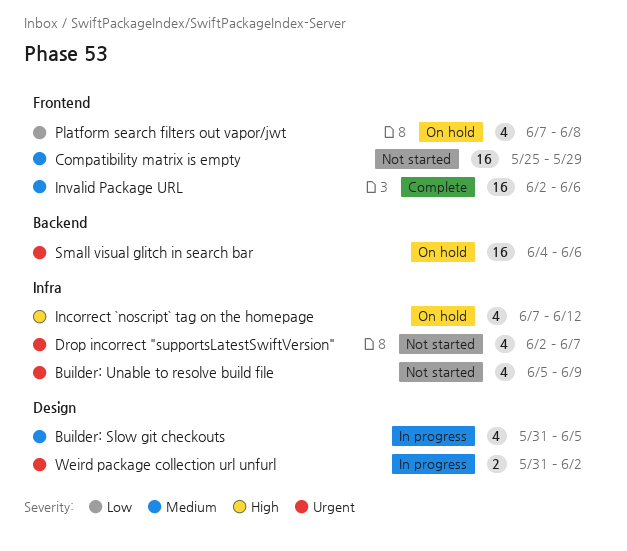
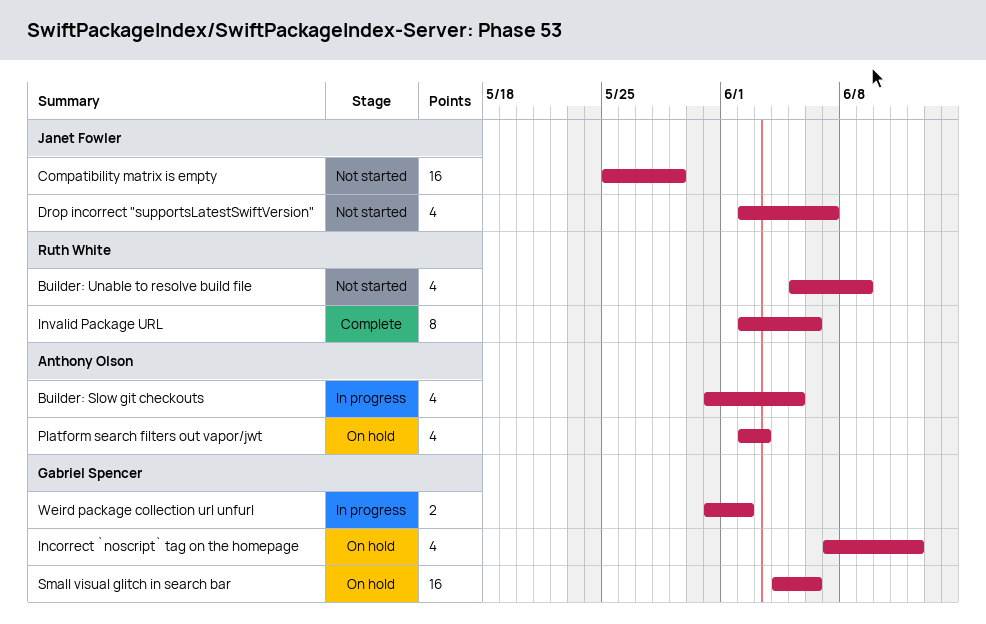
Invalid Package URL, estimate: 16 -> 8
Platform search filters out vapor/jwt, start: Jun 7 -> Jun 2
Platform search filters out vapor/jwt, due: Jun 8 -> Jun 3

